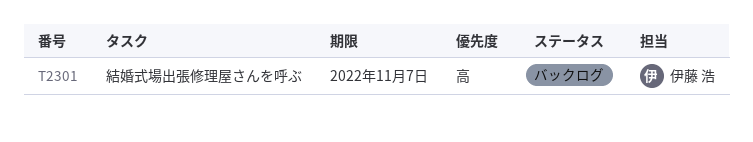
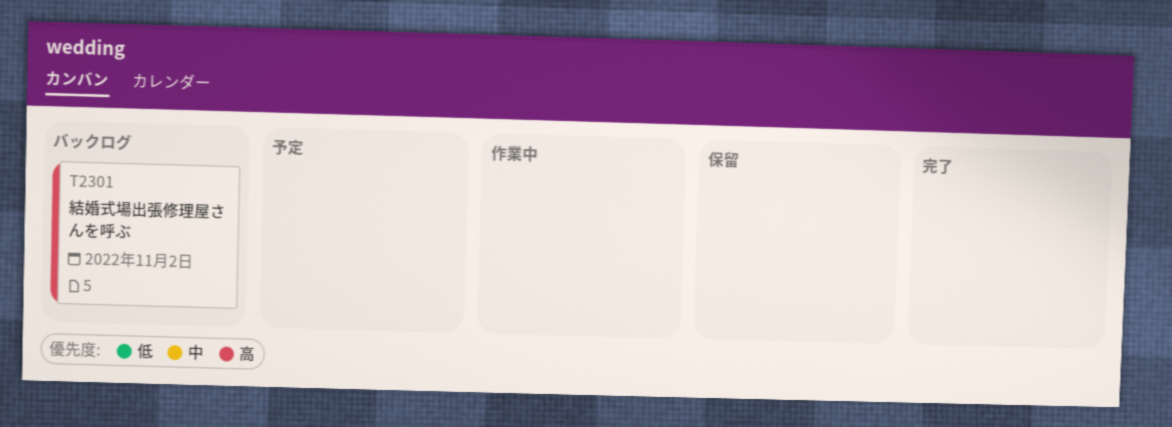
T2301, due: Nov 7 -> Nov 2

